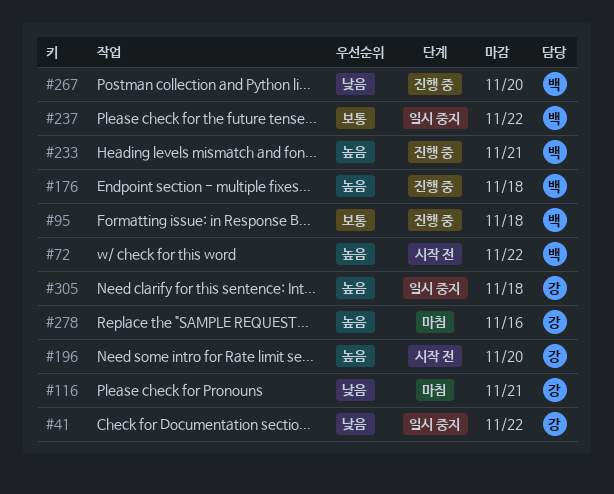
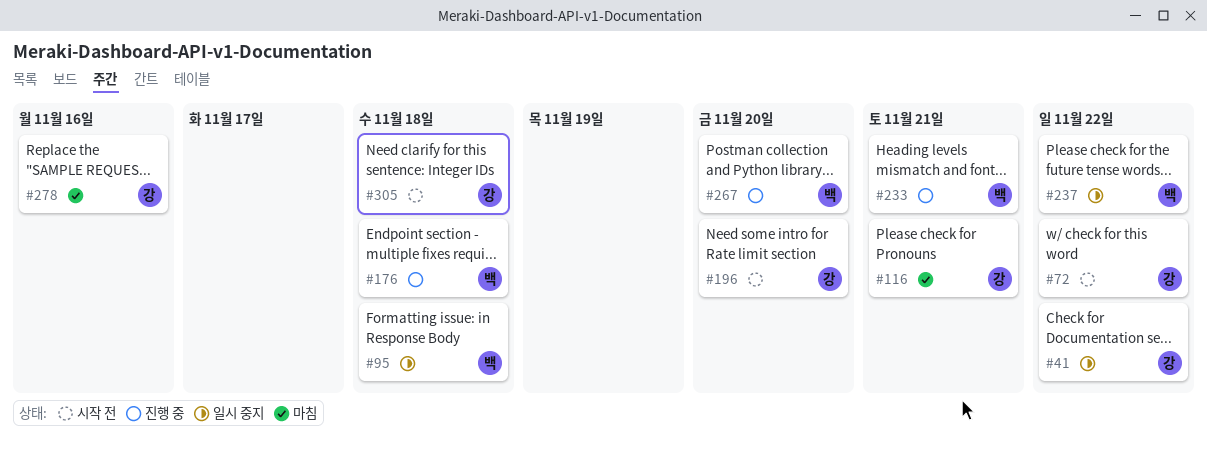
#72, owner: 백 -> 강
#95, status: 진행 중 -> 일시 중지
#305, status: 일시 중지 -> 시작 전

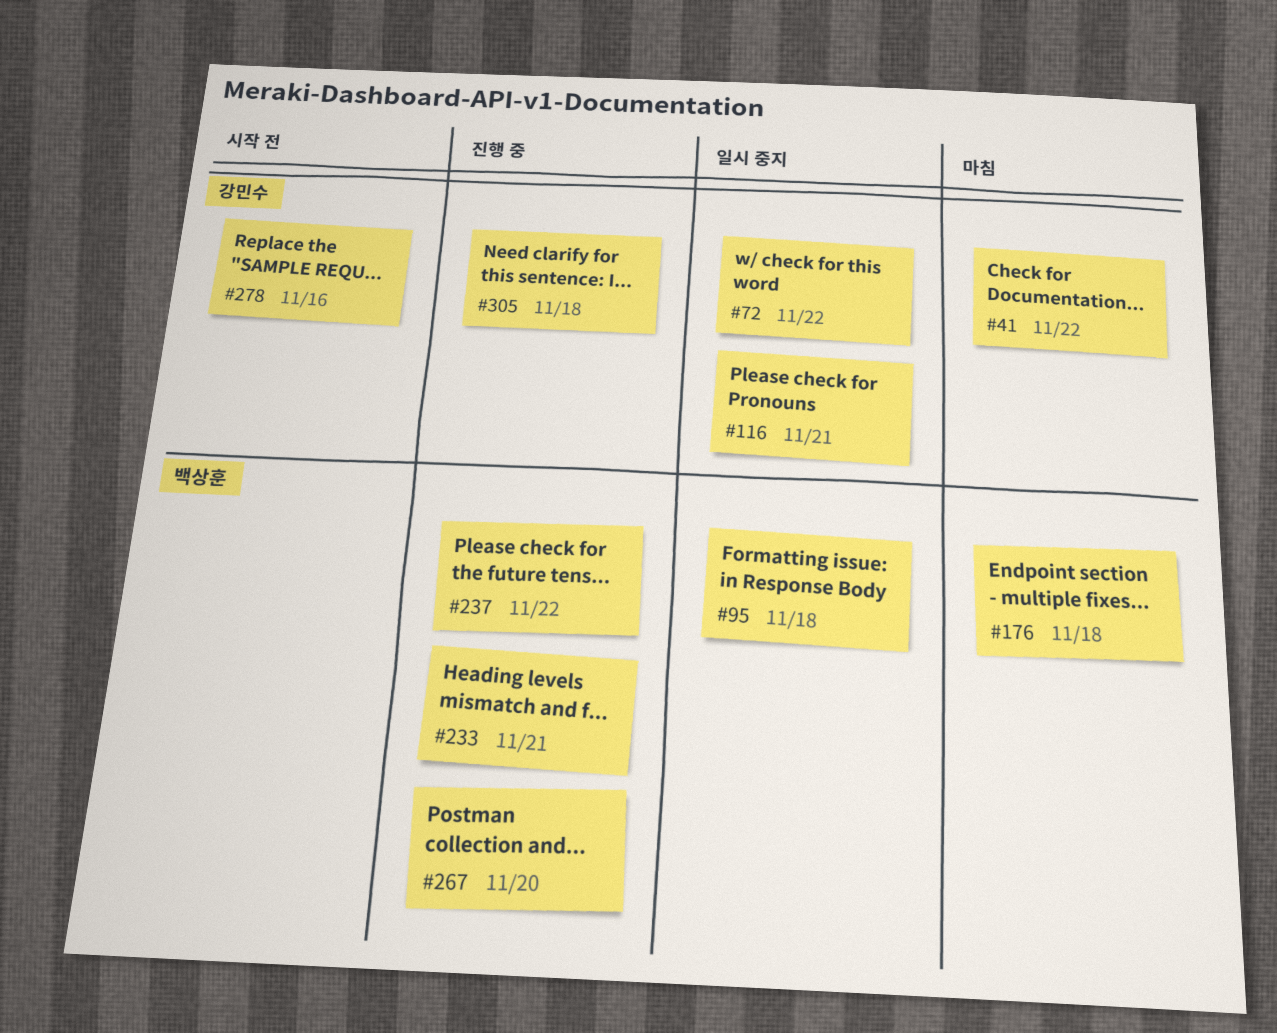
#41, status: 일시 중지 -> 마침
#72, status: 시작 전 -> 일시 중지
#116, status: 마침 -> 일시 중지
#176, status: 진행 중 -> 마침
#196: present -> none
#237, status: 일시 중지 -> 진행 중
#278, status: 마침 -> 시작 전
#305, status: 시작 전 -> 진행 중

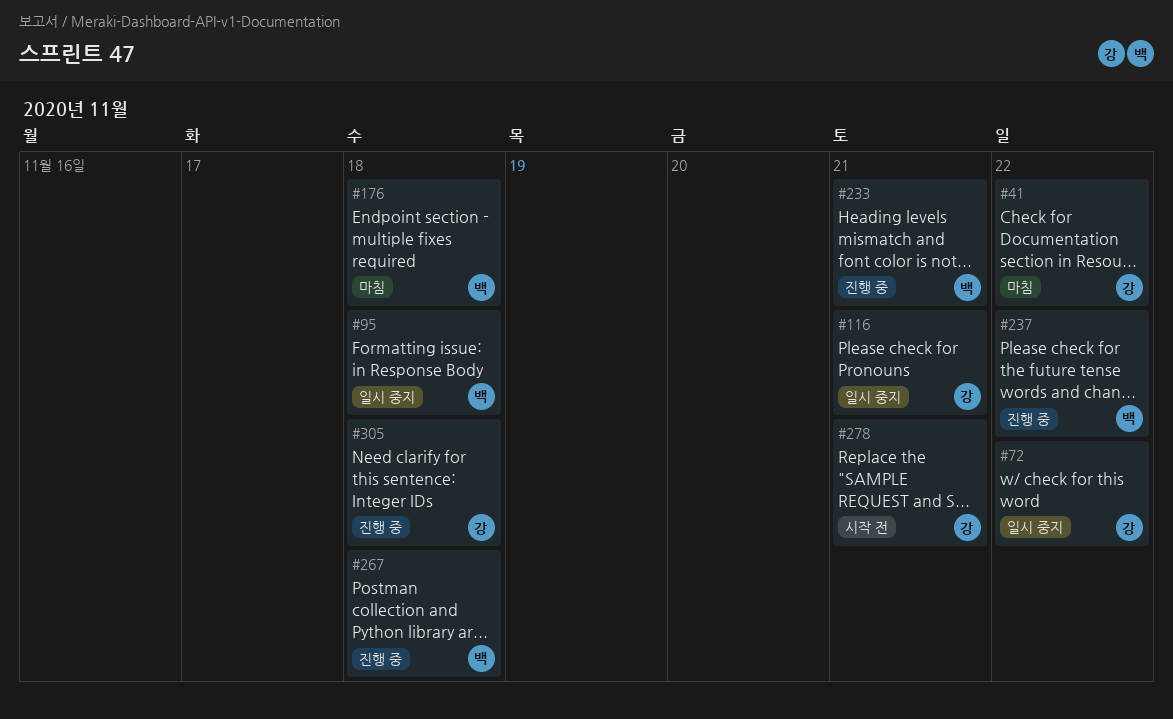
#267, due: Nov 20 -> Nov 18
#278, due: Nov 16 -> Nov 21

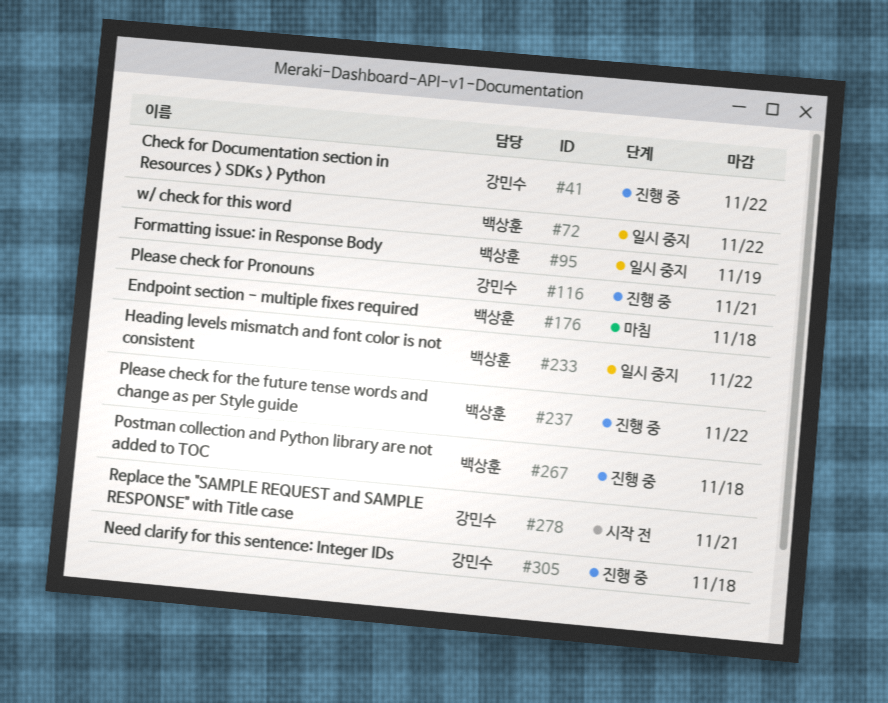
#41, status: 마침 -> 진행 중
#72, owner: 강민수 -> 백상훈
#95, due: Nov 18 -> Nov 19
#116, status: 일시 중지 -> 진행 중
#233, status: 진행 중 -> 일시 중지
#233, due: Nov 21 -> Nov 22

